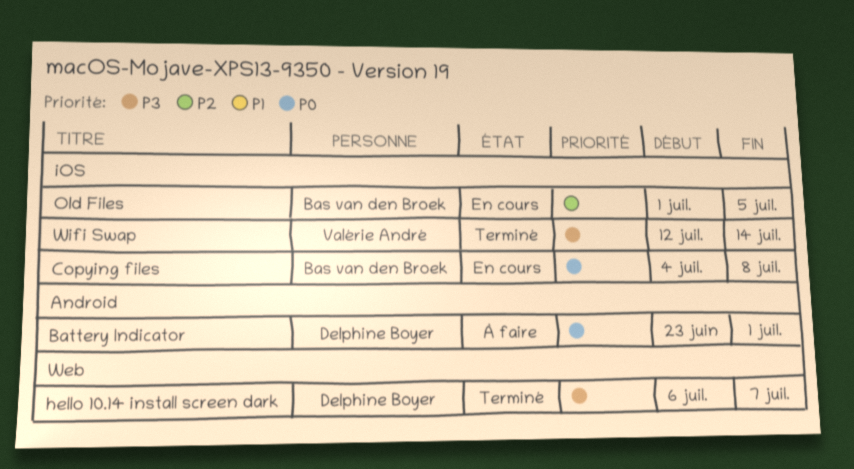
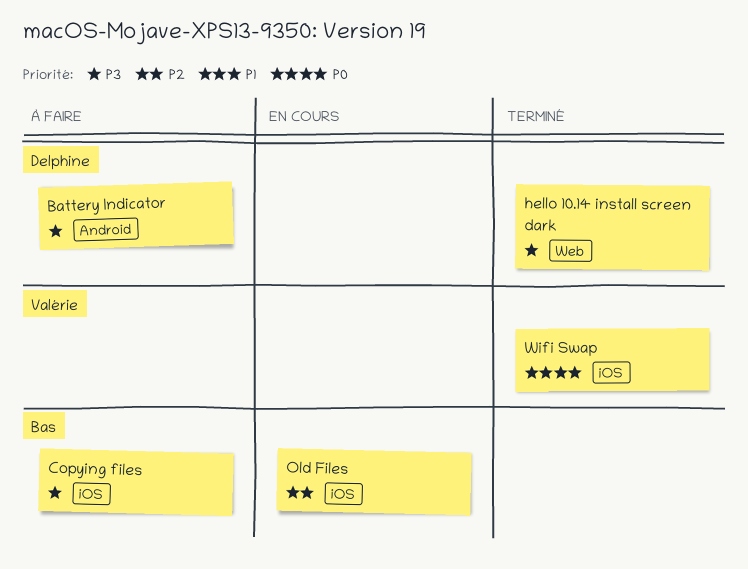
Battery Indicator, priority: P0 -> P3
Copying files, status: En cours -> À faire
Copying files, priority: P0 -> P3
Wifi Swap, priority: P3 -> P0

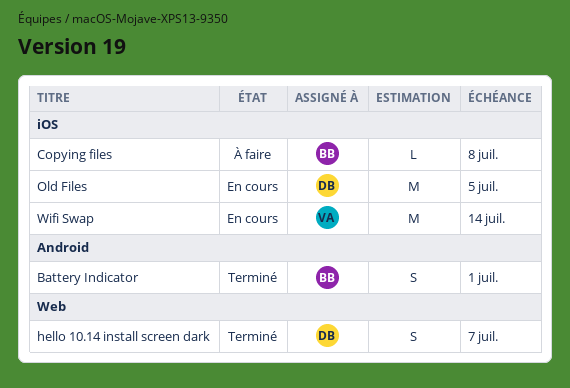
Battery Indicator, status: À faire -> Terminé
Battery Indicator, owner: Delphine -> Bas
Old Files, owner: Bas -> Delphine
Wifi Swap, status: Terminé -> En cours

